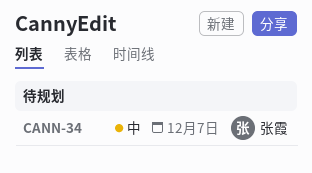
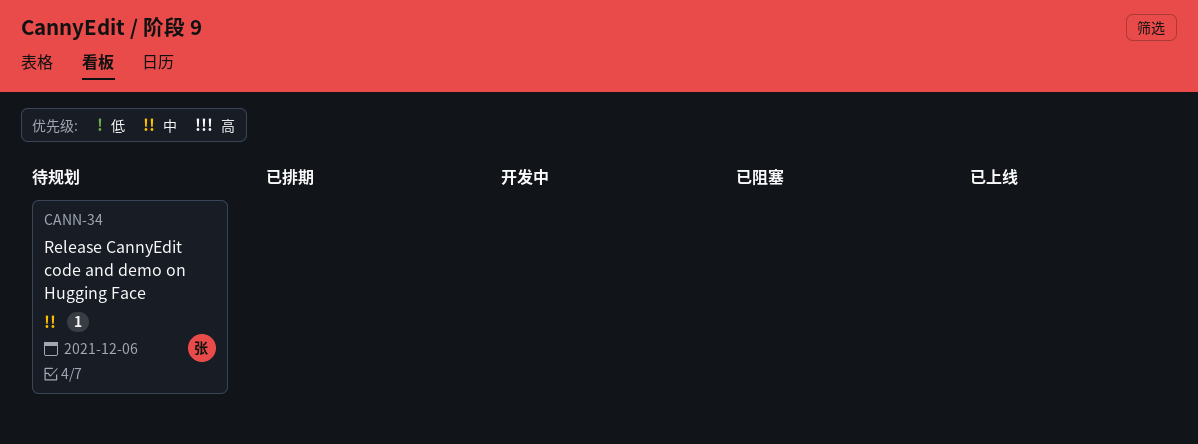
CANN-34, due: Dec 7 -> Dec 6

